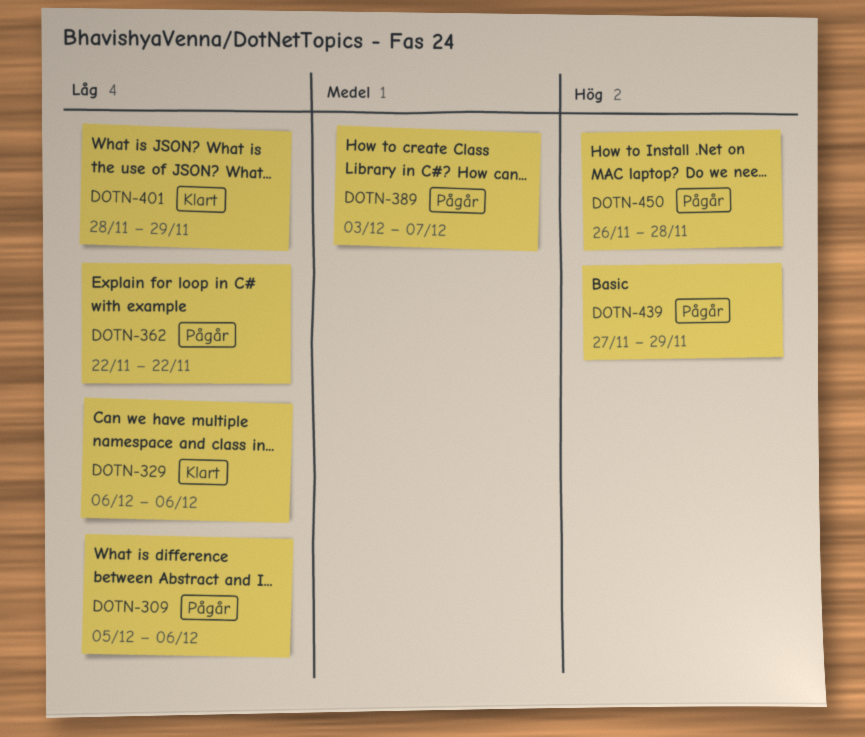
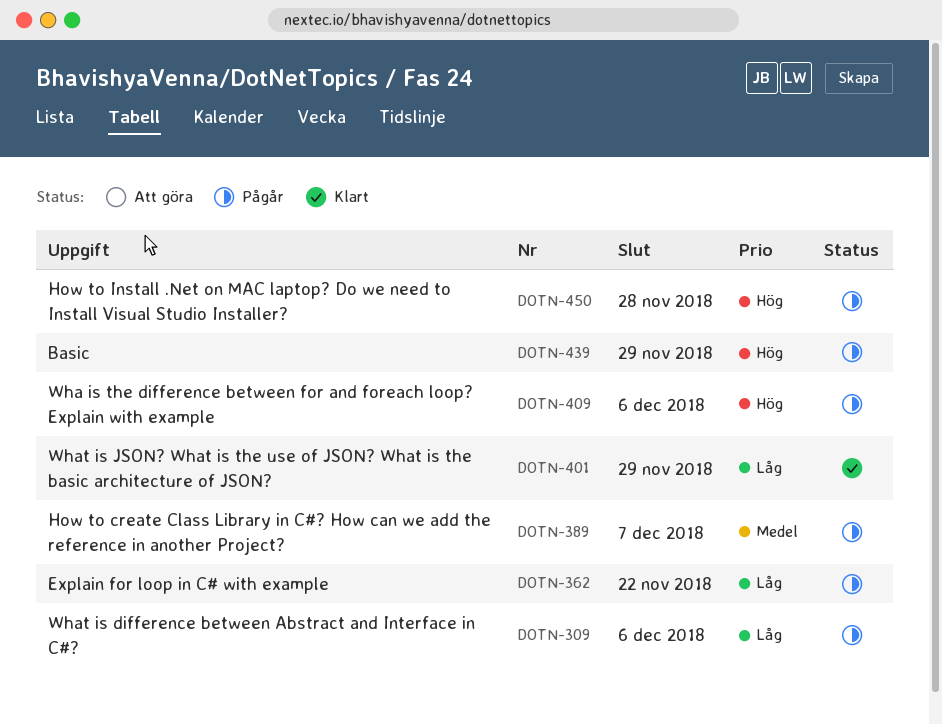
DOTN-329: present -> none
DOTN-409: none -> present

